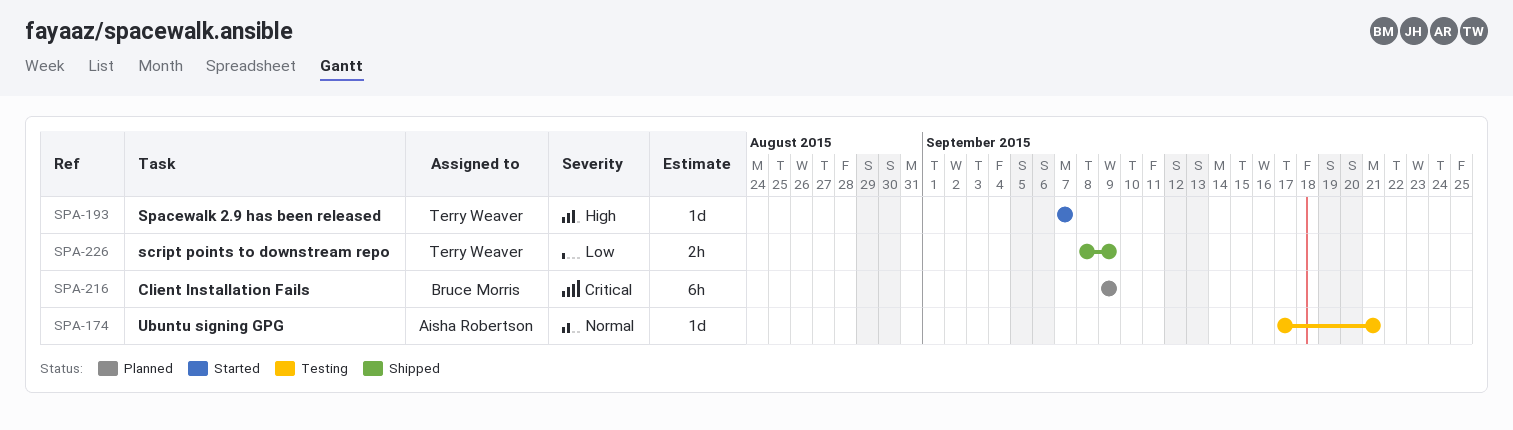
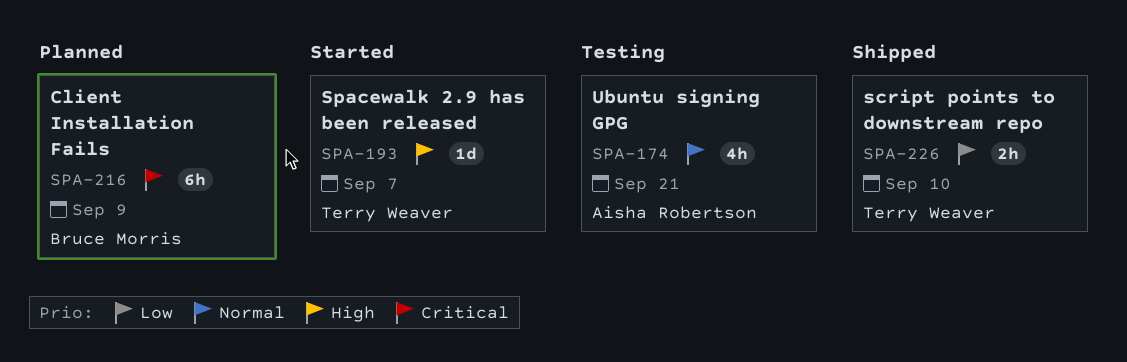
SPA-174, estimate: 1d -> 4h
SPA-226, due: Sep 9 -> Sep 10

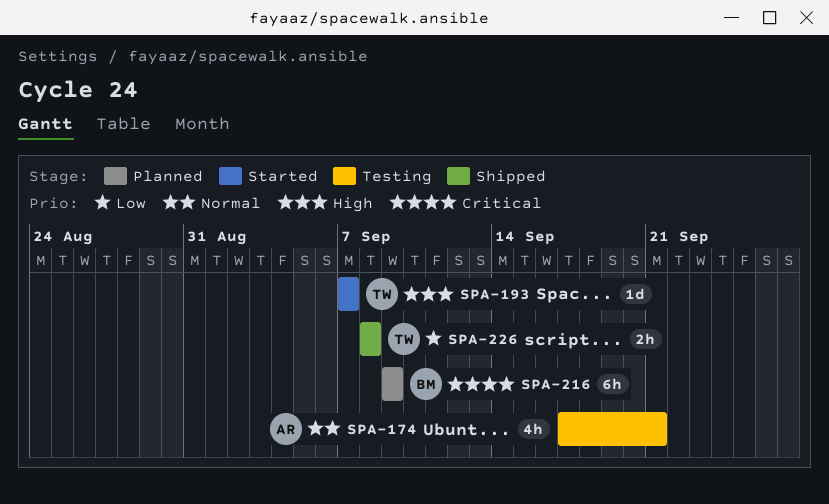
SPA-226, due: Sep 10 -> Sep 8

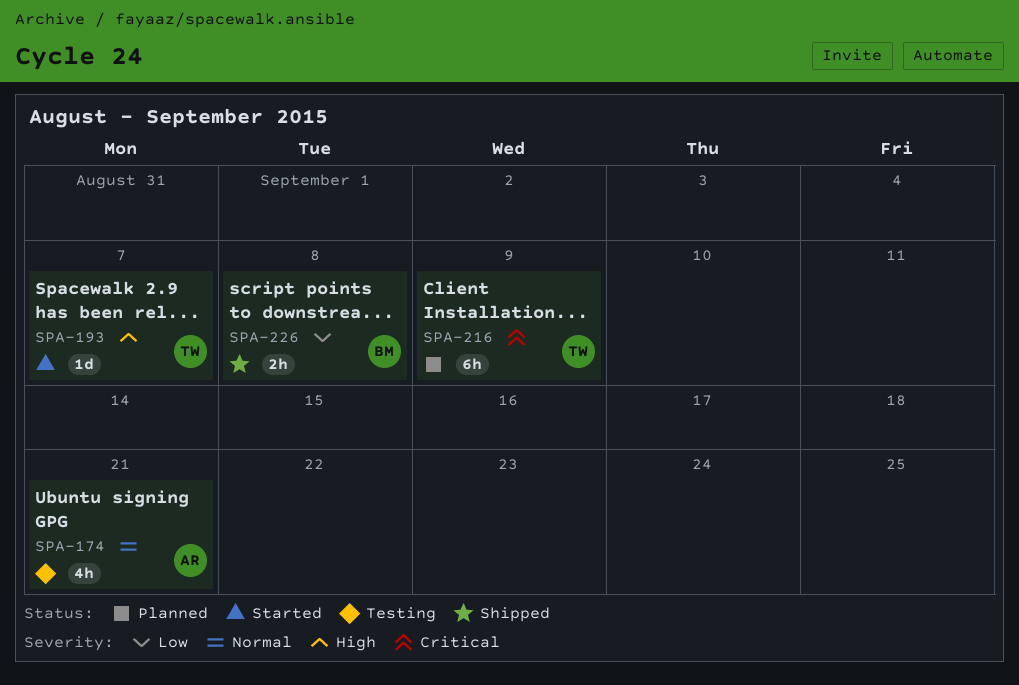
SPA-216, owner: BM -> TW
SPA-226, owner: TW -> BM

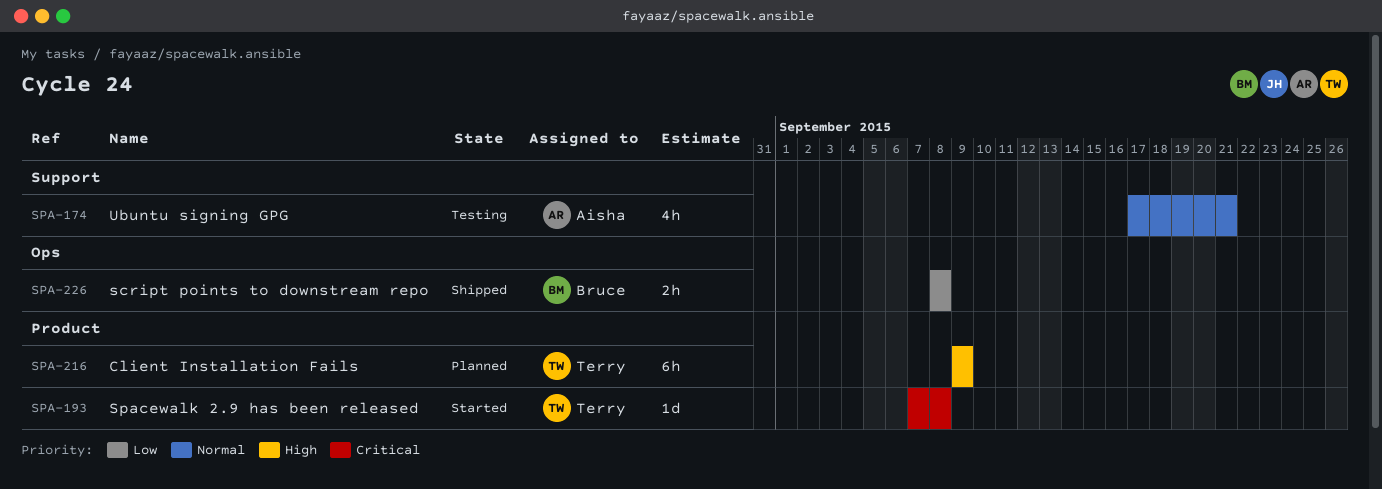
SPA-193, priority: High -> Critical
SPA-193, due: Sep 7 -> Sep 8
SPA-216, priority: Critical -> High

